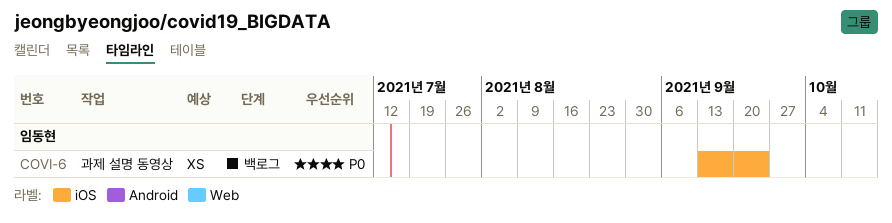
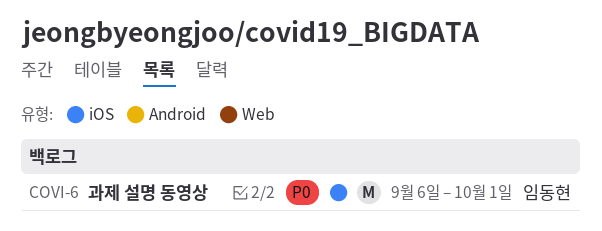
COVI-6, estimate: XS -> M
COVI-6, start: Sep 13 -> Sep 6
COVI-6, due: Sep 24 -> Oct 1

